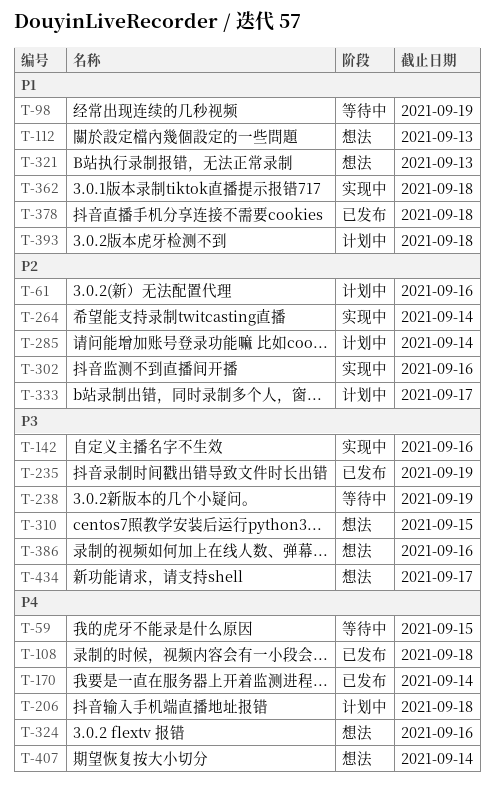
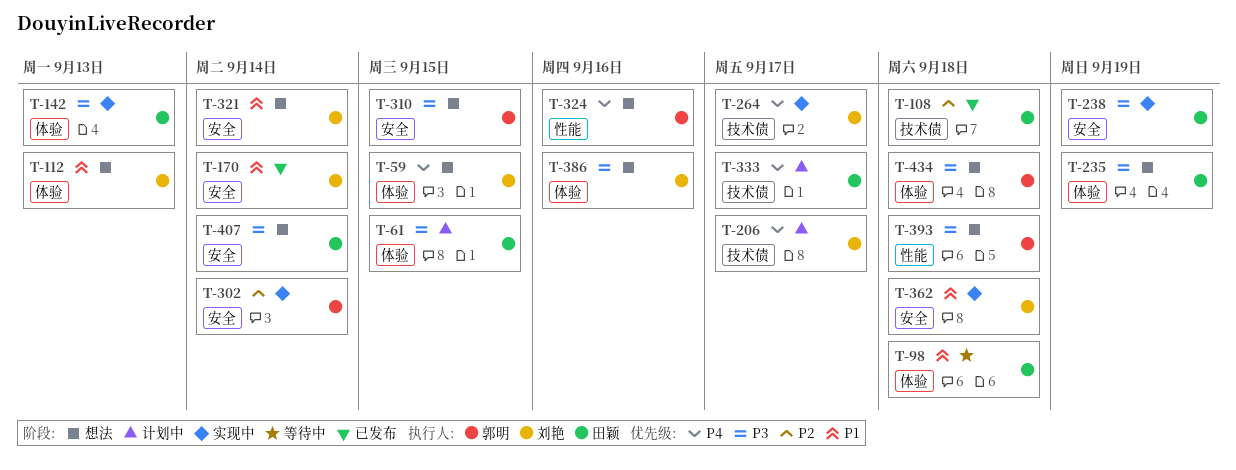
T-59, status: 等待中 -> 想法
T-61, priority: P2 -> P3
T-61, due: Sep 16 -> Sep 15
T-98, due: Sep 19 -> Sep 18
T-108, priority: P4 -> P2
T-142, due: Sep 16 -> Sep 13
T-170, priority: P4 -> P1
T-206, due: Sep 18 -> Sep 17
T-235, status: 已发布 -> 想法
T-238, status: 等待中 -> 实现中
T-264, priority: P2 -> P4
T-264, due: Sep 14 -> Sep 17
T-285: present -> none
T-302, due: Sep 16 -> Sep 14
T-321, due: Sep 13 -> Sep 14
T-333, priority: P2 -> P4
T-378: present -> none
T-393, status: 计划中 -> 想法
T-393, priority: P1 -> P3
T-407, priority: P4 -> P3
T-434, due: Sep 17 -> Sep 18

